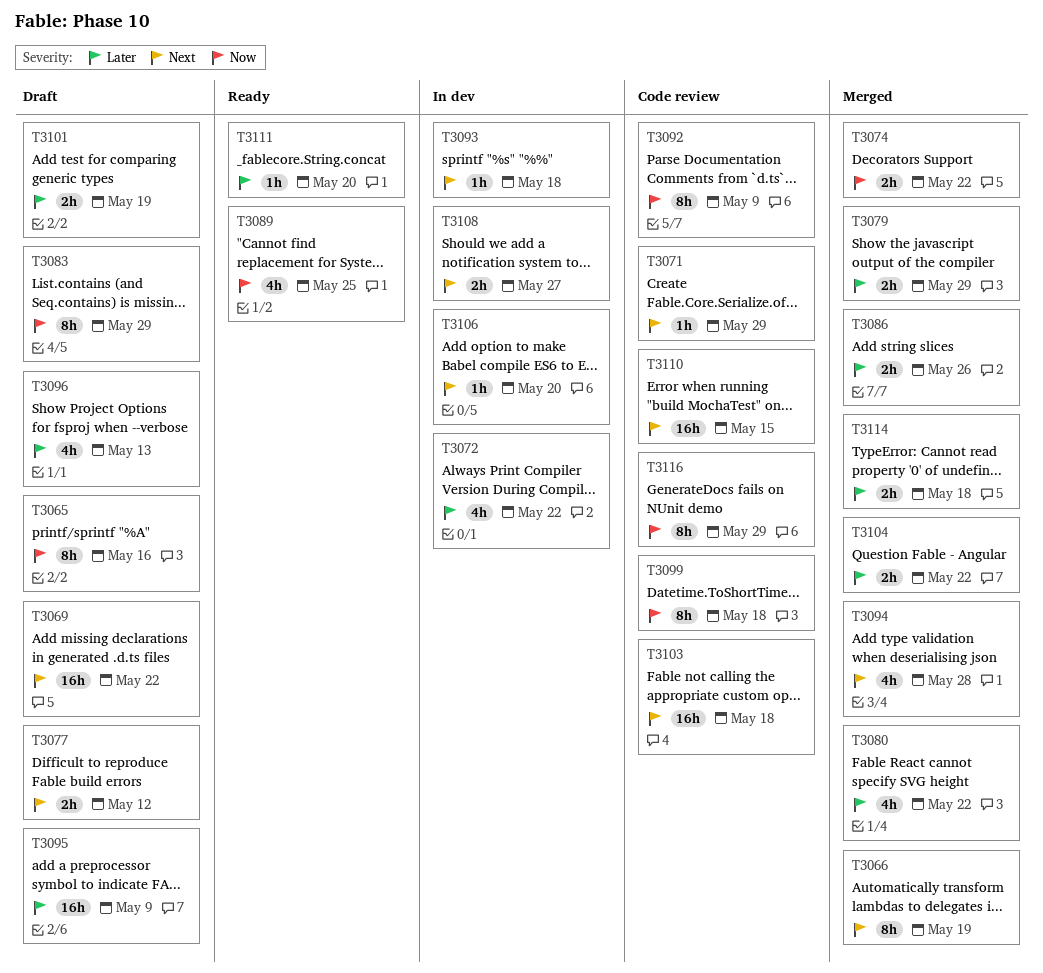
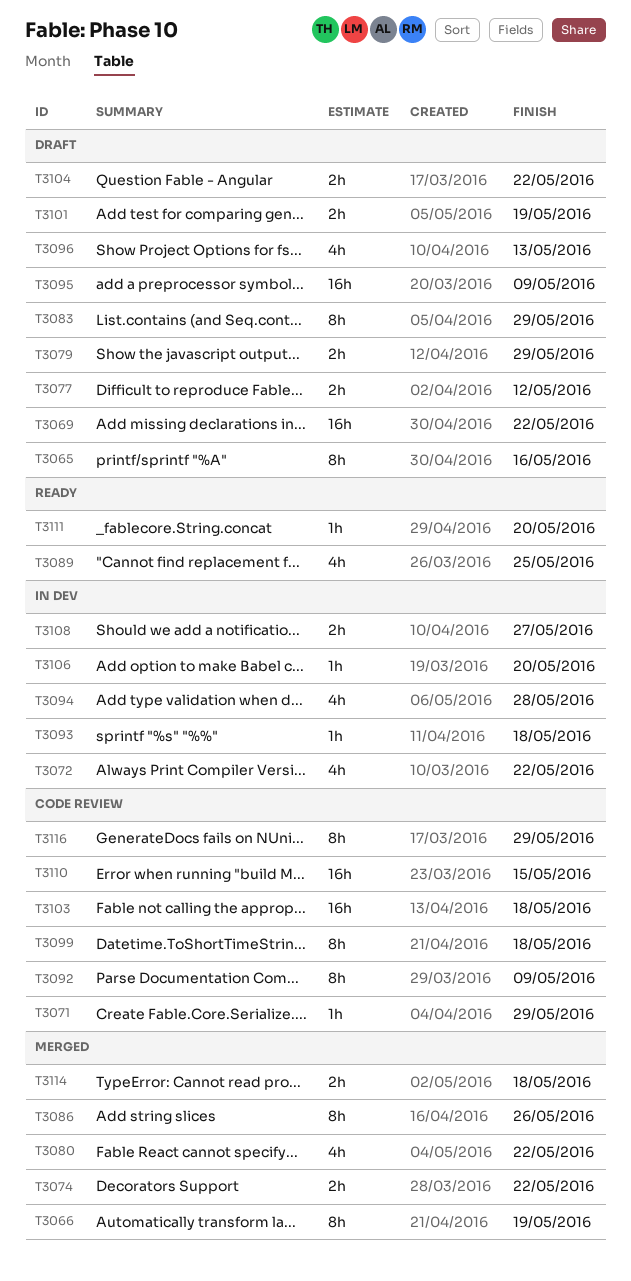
T3079, status: Merged -> Draft
T3086, estimate: 2h -> 8h
T3094, status: Merged -> In dev
T3104, status: Merged -> Draft

